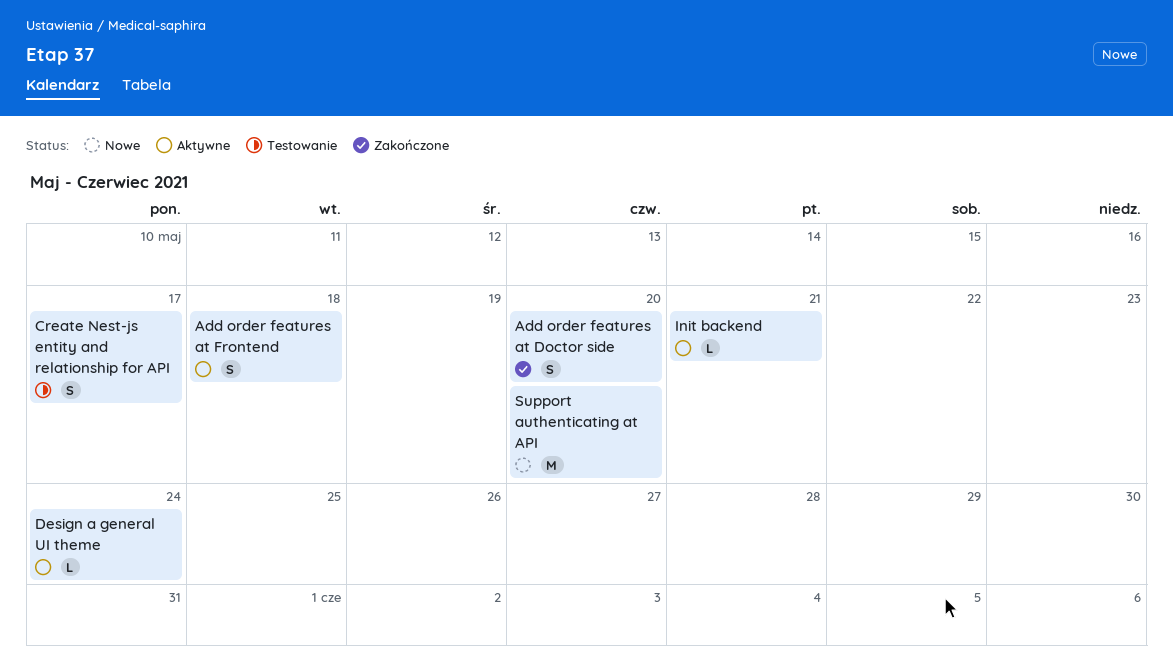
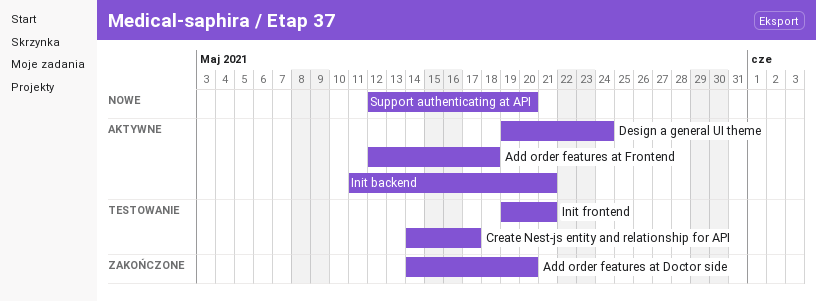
Init frontend: none -> present

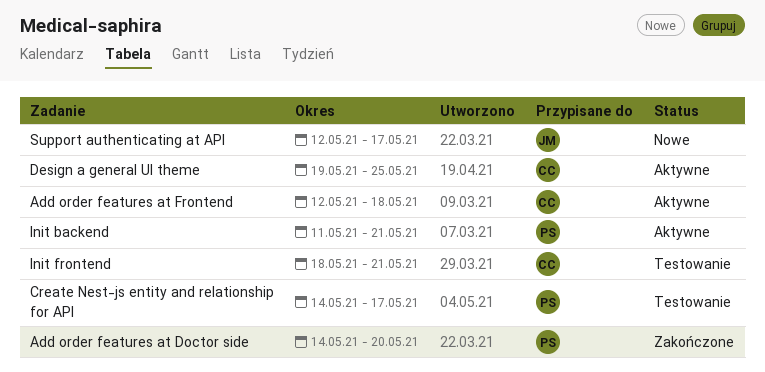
Design a general UI theme, due: May 24 -> May 25
Init frontend, start: May 19 -> May 18
Support authenticating at API, due: May 20 -> May 17

